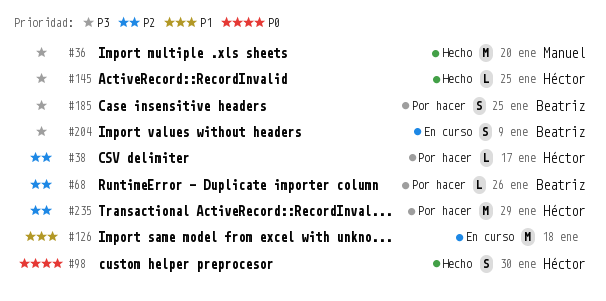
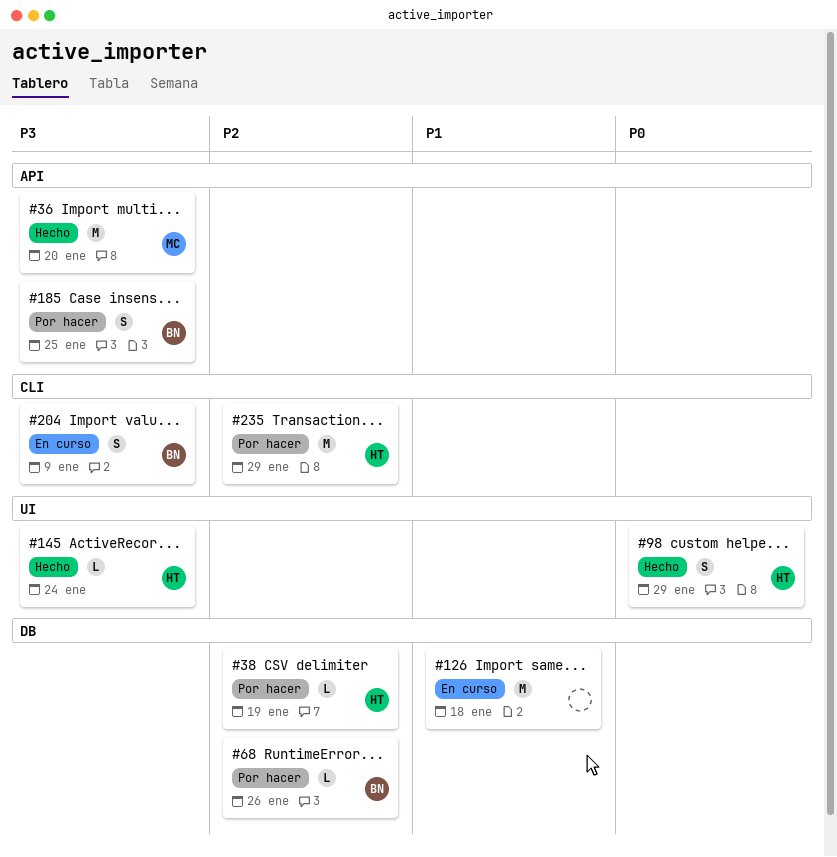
#38, due: Jan 17 -> Jan 19
#98, due: Jan 30 -> Jan 29
#145, due: Jan 25 -> Jan 24

